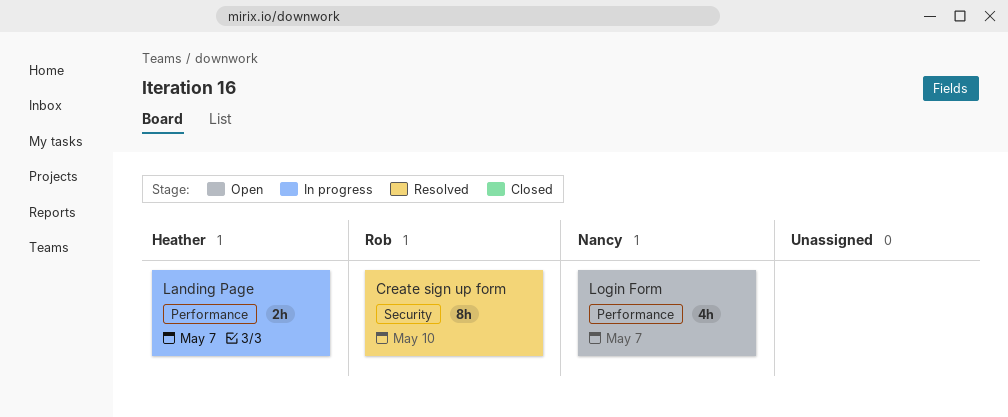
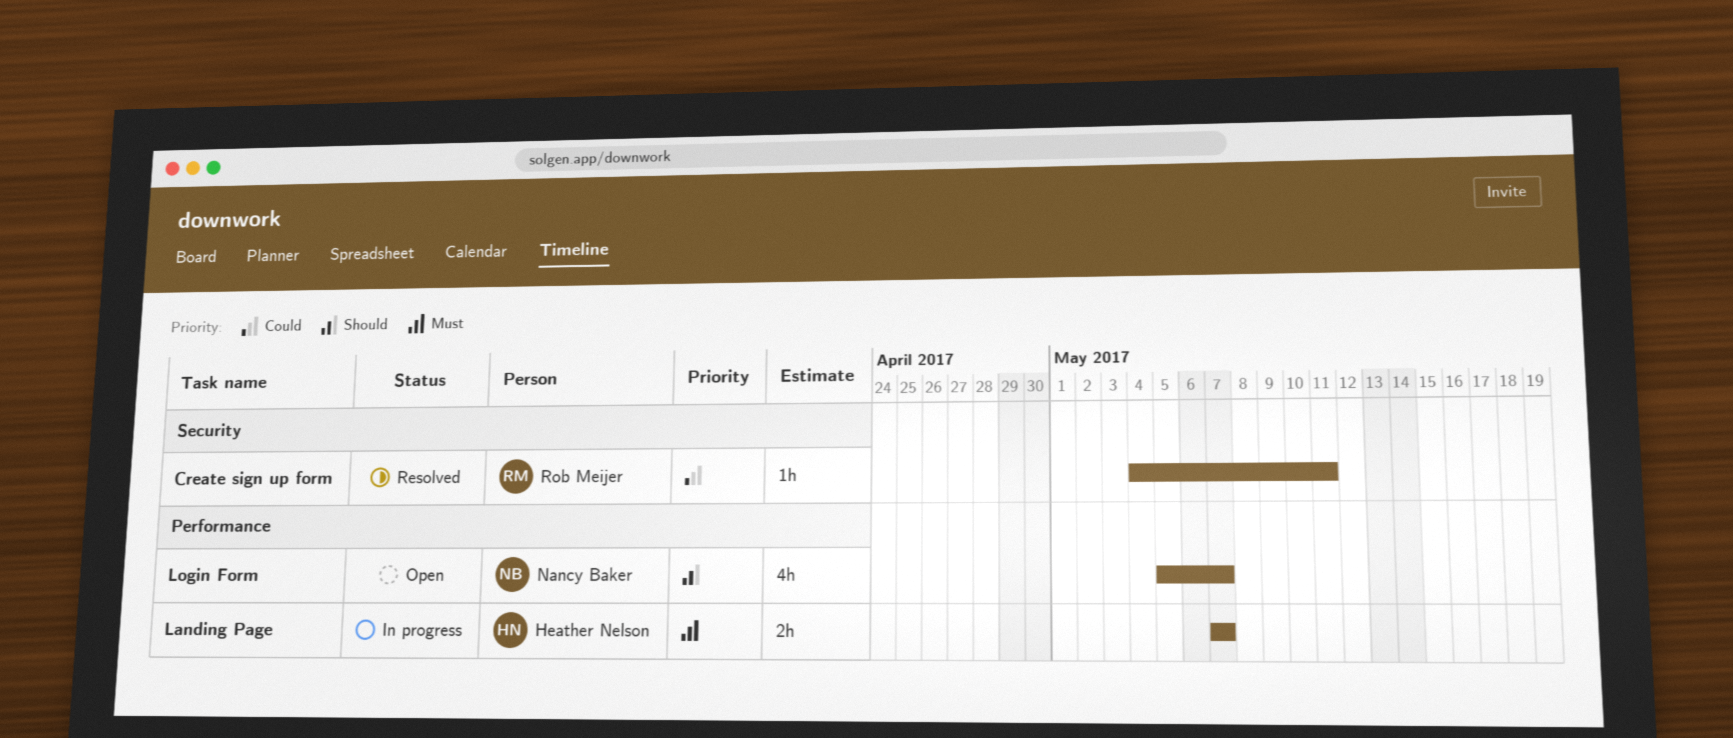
Create sign up form, estimate: 8h -> 1h
Create sign up form, due: May 10 -> May 11

